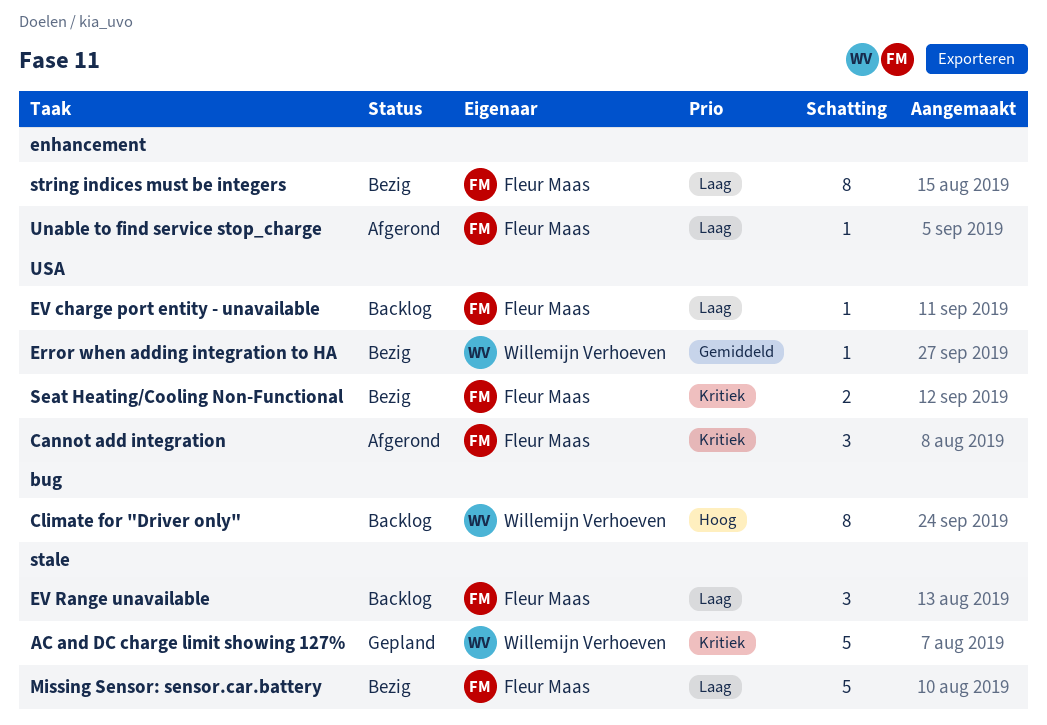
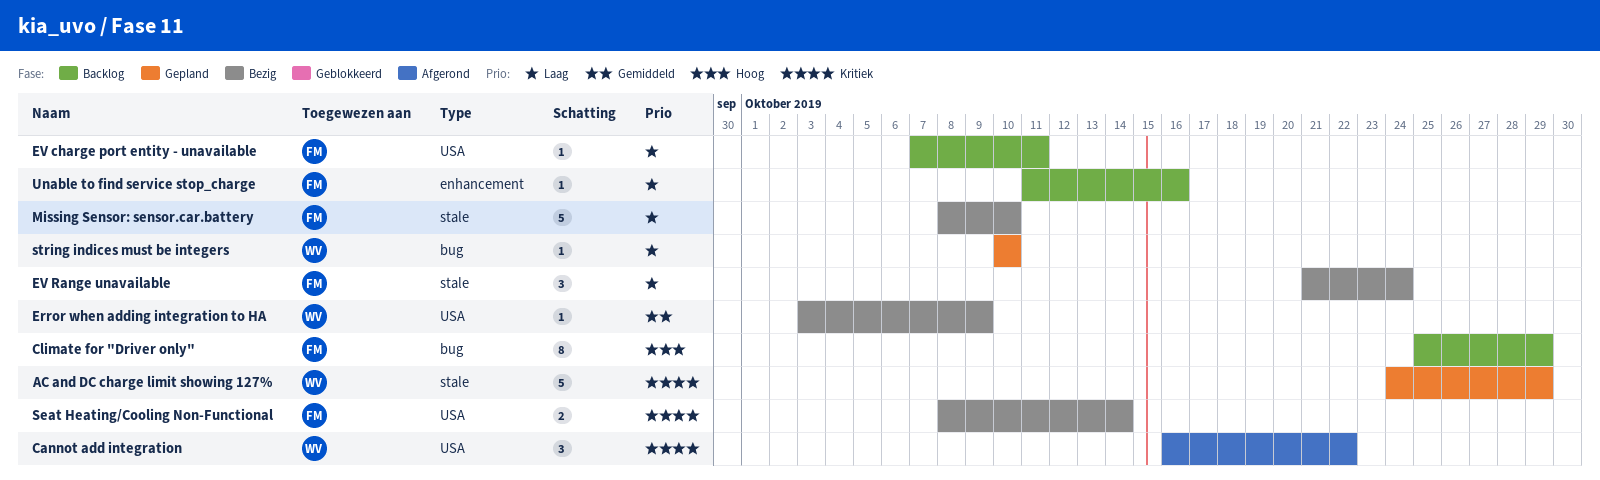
Cannot add integration, owner: Fleur Maas -> Willemijn Verhoeven
Climate for "Driver only", owner: Willemijn Verhoeven -> Fleur Maas
EV Range unavailable, status: Backlog -> Bezig
string indices must be integers, status: Bezig -> Gepland
string indices must be integers, owner: Fleur Maas -> Willemijn Verhoeven
string indices must be integers, label: enhancement -> bug
string indices must be integers, estimate: 8 -> 1
Unable to find service stop_charge, status: Afgerond -> Backlog

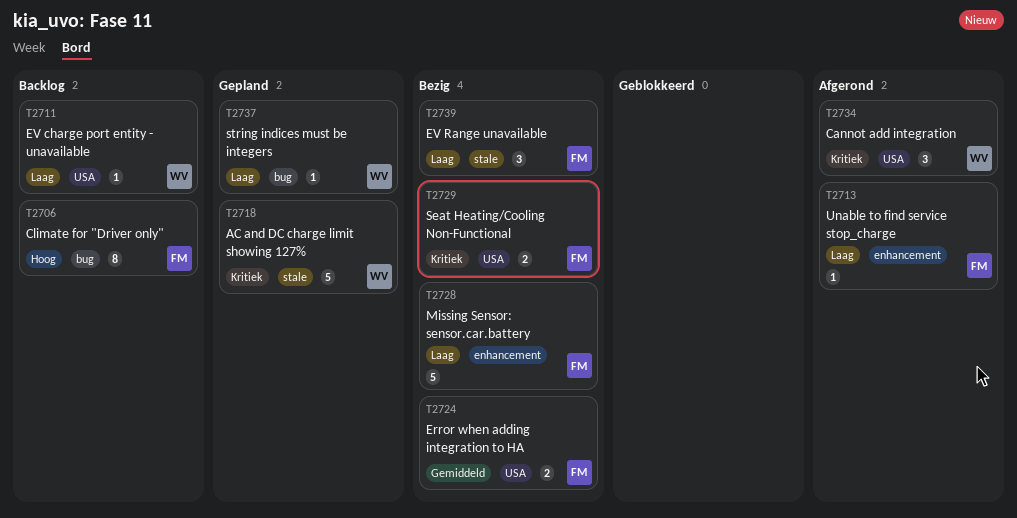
Error when adding integration to HA, owner: WV -> FM
Error when adding integration to HA, estimate: 1 -> 2
EV charge port entity - unavailable, owner: FM -> WV
Missing Sensor: sensor.car.battery, label: stale -> enhancement
Unable to find service stop_charge, status: Backlog -> Afgerond

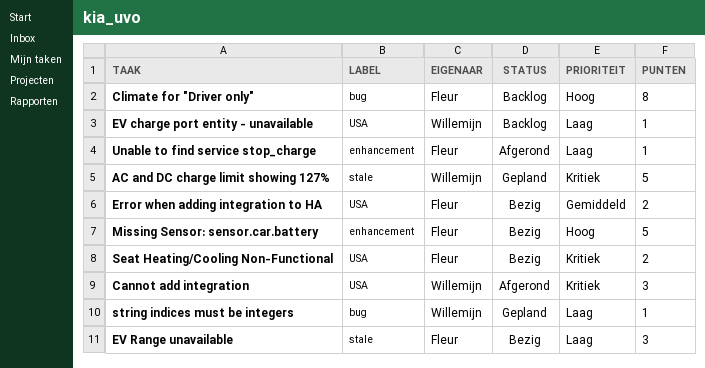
Missing Sensor: sensor.car.battery, priority: Laag -> Hoog

